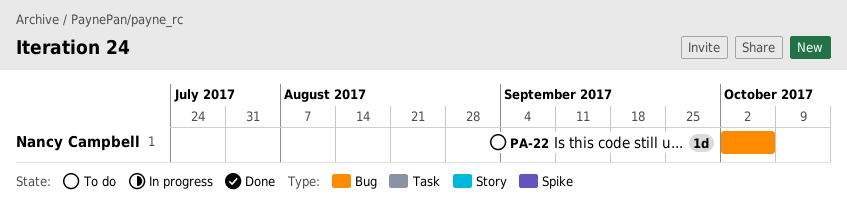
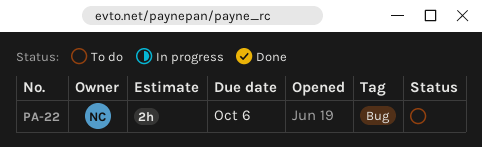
PA-22, estimate: 1d -> 2h

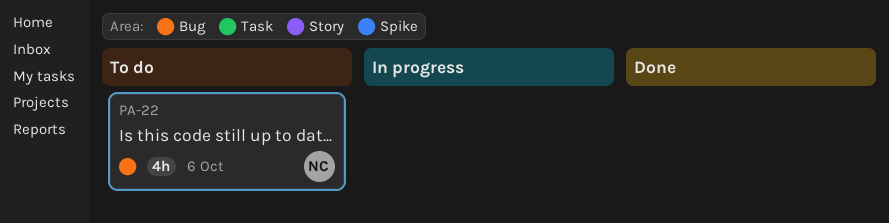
PA-22, estimate: 2h -> 4h

